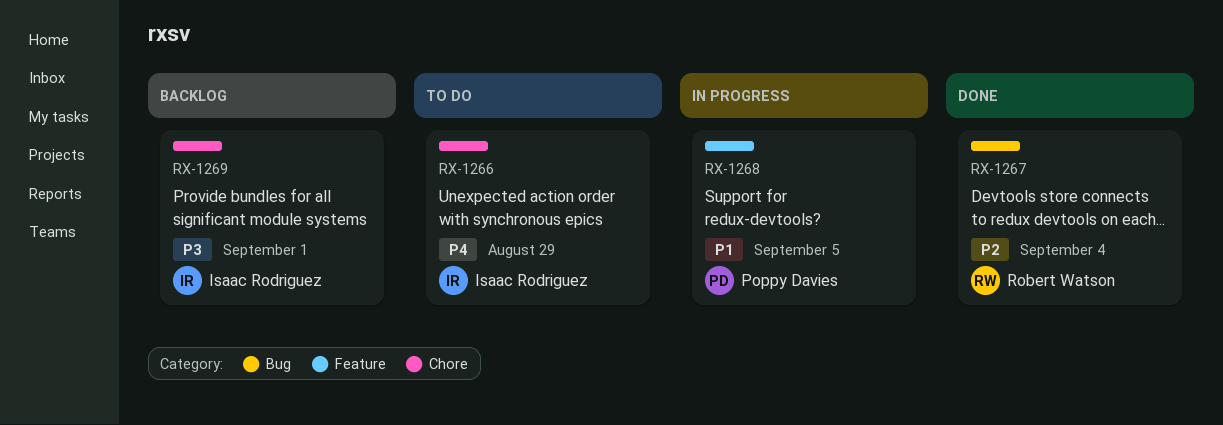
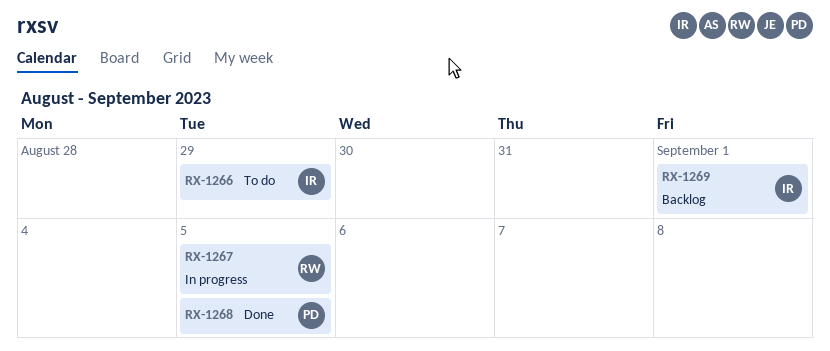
RX-1267, status: Done -> In progress
RX-1267, due: Sep 4 -> Sep 5
RX-1268, status: In progress -> Done

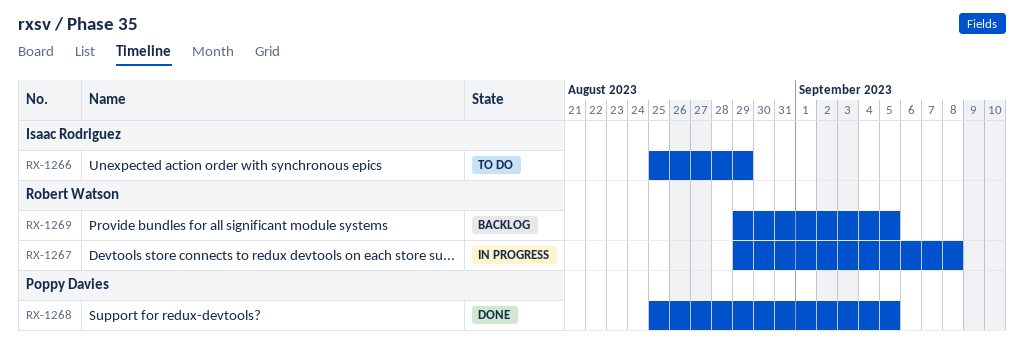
RX-1267, due: Sep 5 -> Sep 8
RX-1269, owner: Isaac Rodriguez -> Robert Watson
RX-1269, due: Sep 1 -> Sep 5

